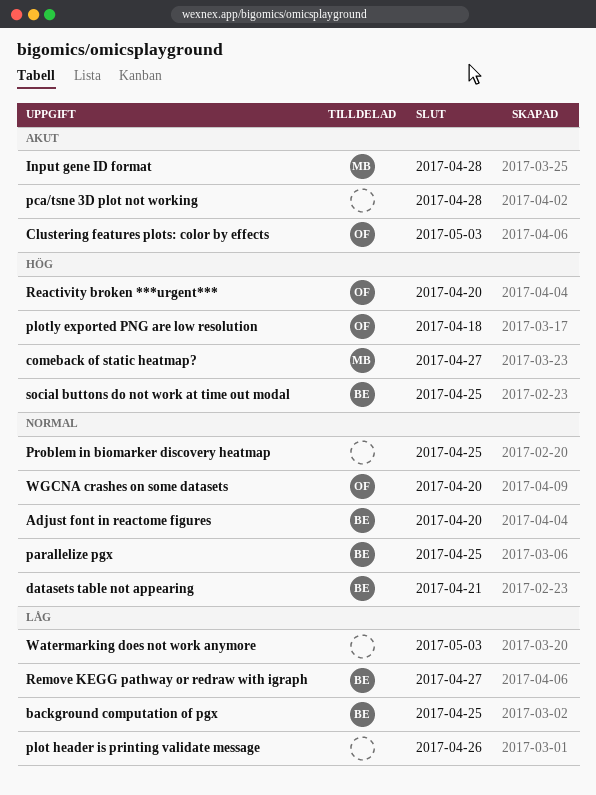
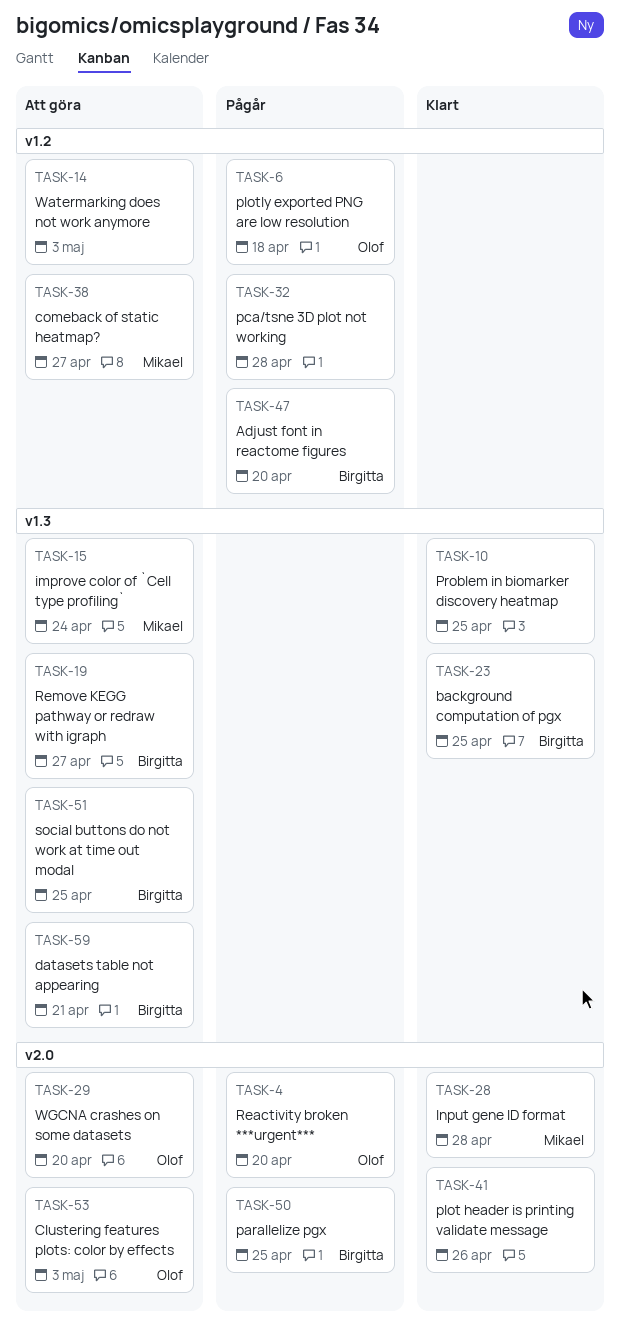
improve color of `Cell type profiling`: none -> present

